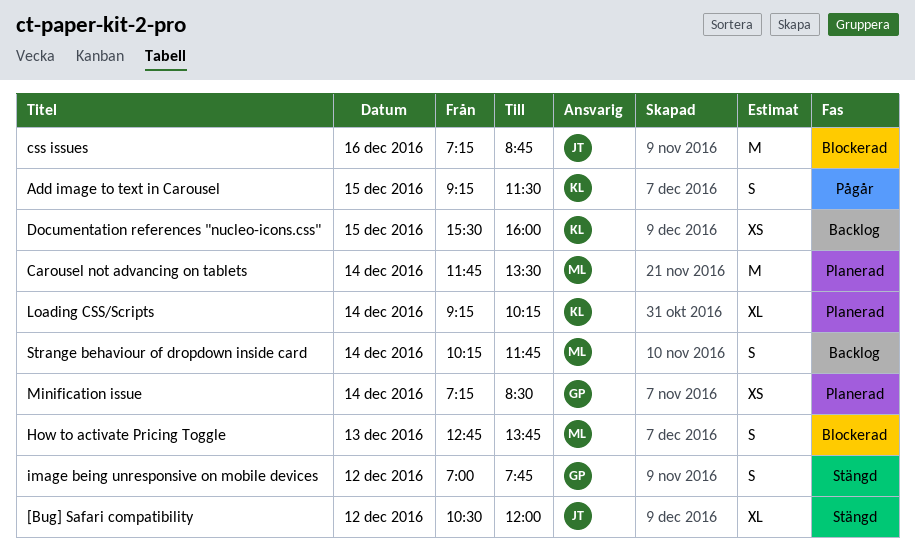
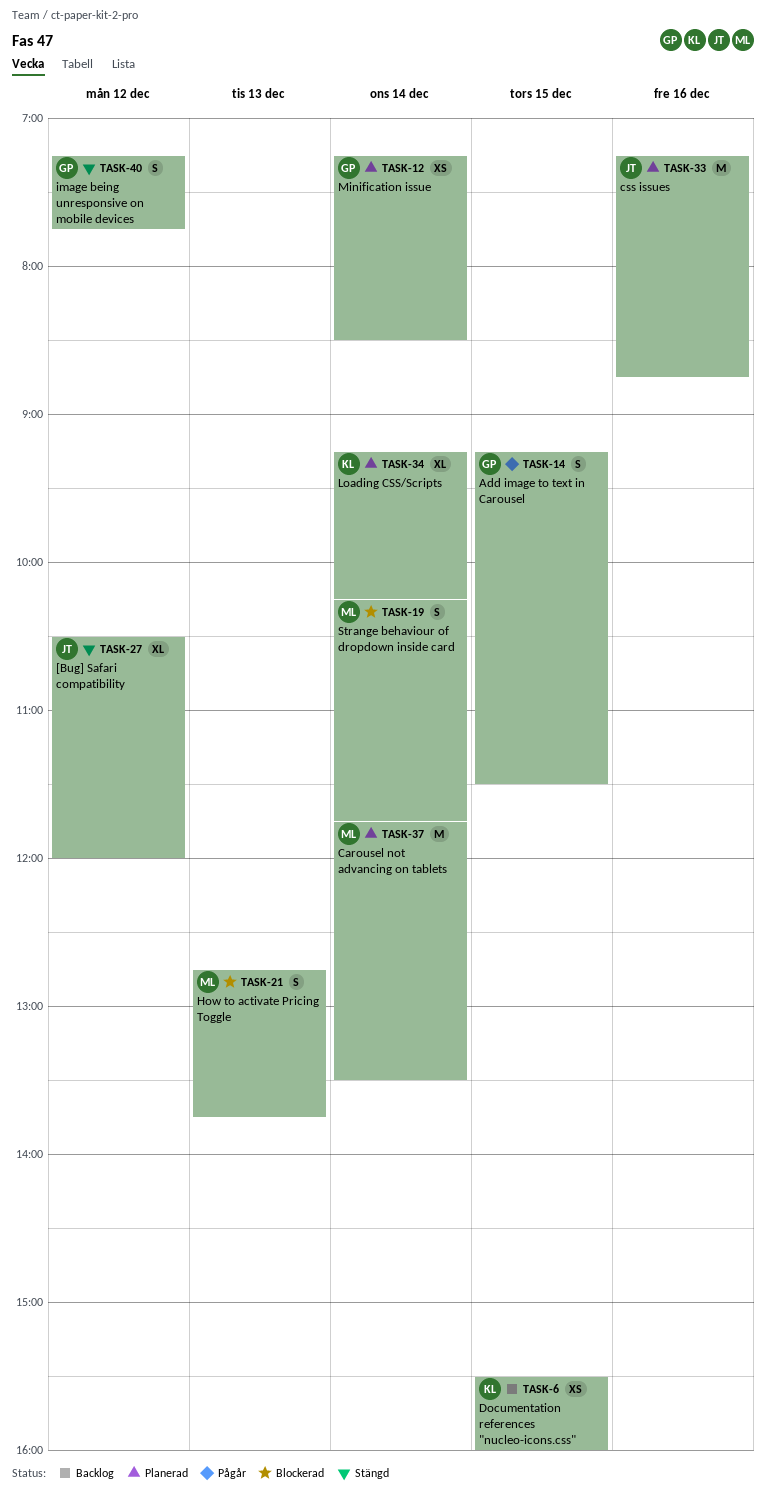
Add image to text in Carousel, owner: KL -> GP
css issues, status: Blockerad -> Planerad
image being unresponsive on mobile devices, begins: 07:00 -> 07:15
Strange behaviour of dropdown inside card, status: Backlog -> Blockerad

